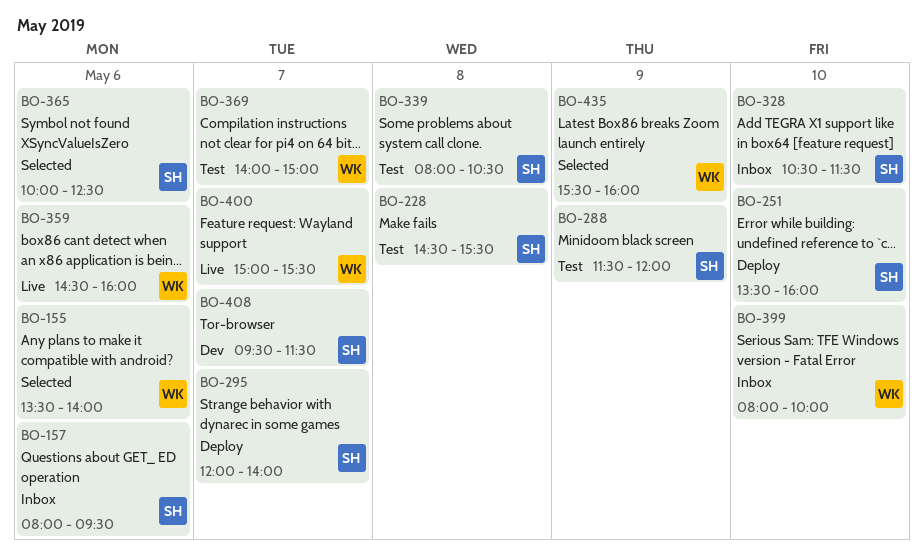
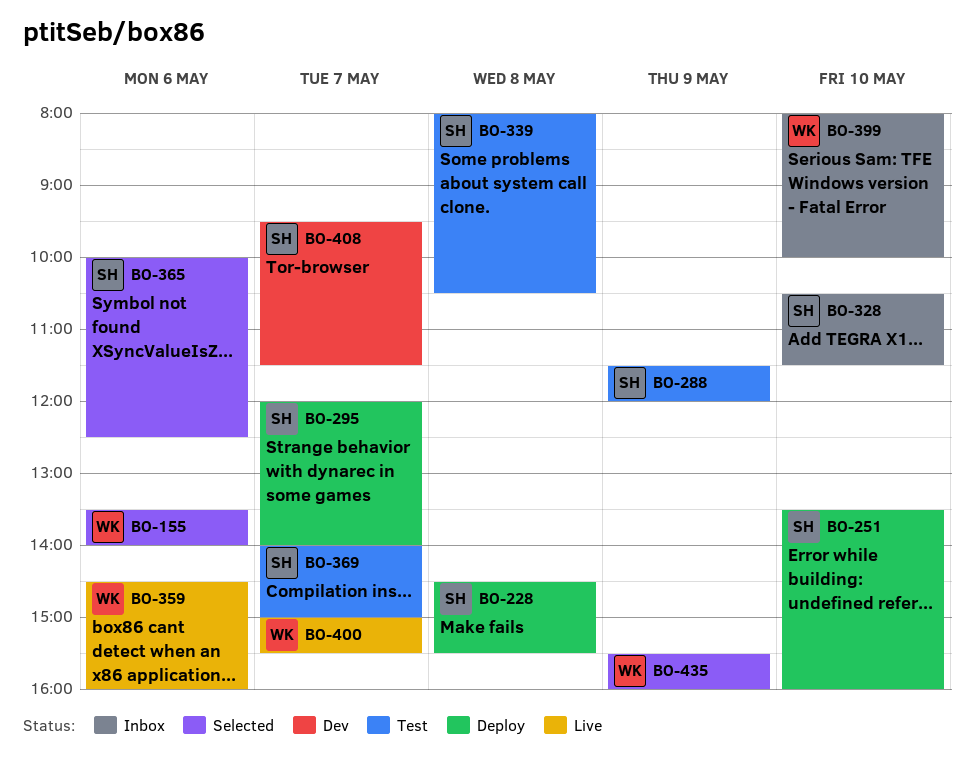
BO-157: present -> none
BO-228, status: Test -> Deploy
BO-369, owner: WK -> SH

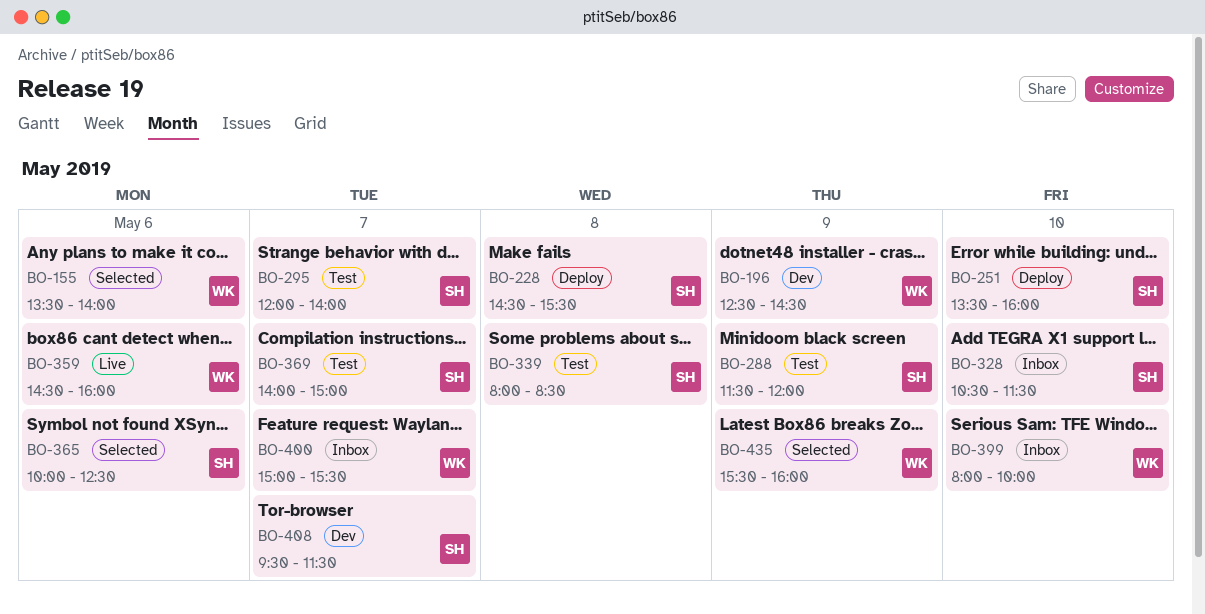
BO-196: none -> present
BO-295, status: Deploy -> Test
BO-339, ends: 10:30 -> 08:30
BO-400, status: Live -> Inbox

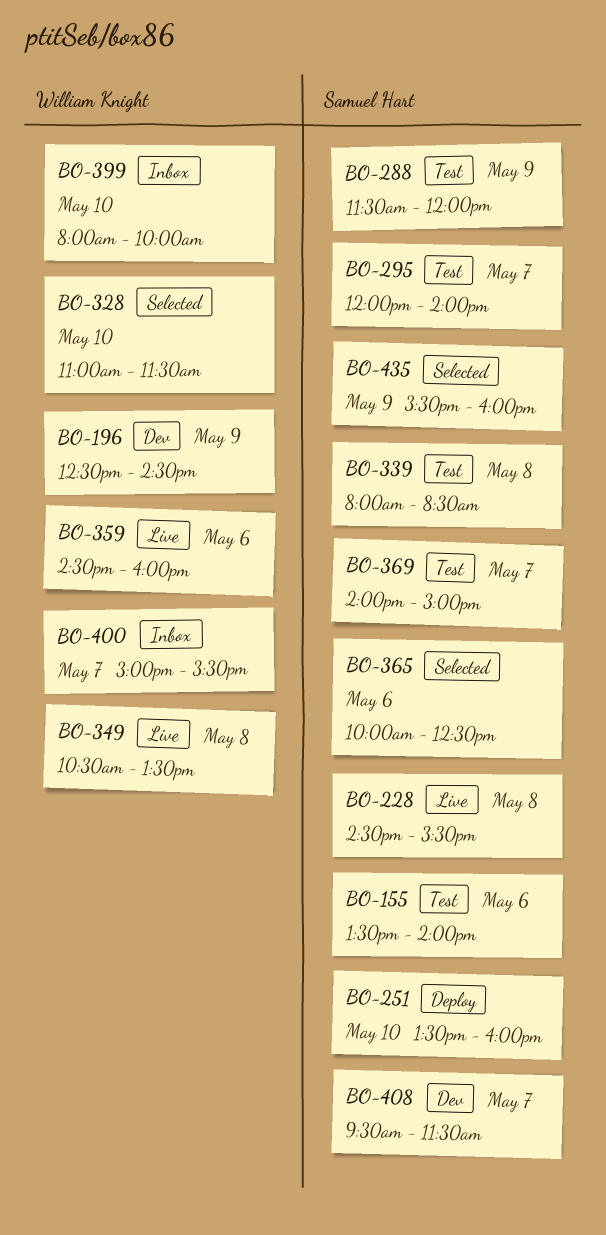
BO-155, status: Selected -> Test
BO-155, owner: William Knight -> Samuel Hart
BO-228, status: Deploy -> Live
BO-328, status: Inbox -> Selected
BO-328, owner: Samuel Hart -> William Knight
BO-328, begins: 10:30 -> 11:00
BO-349: none -> present
BO-435, owner: William Knight -> Samuel Hart

